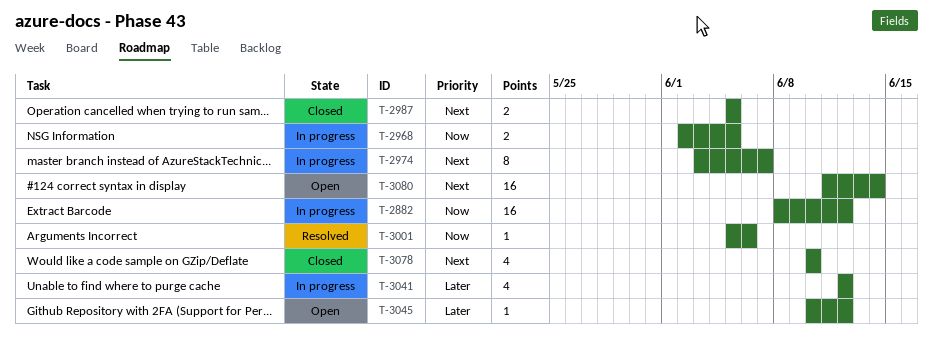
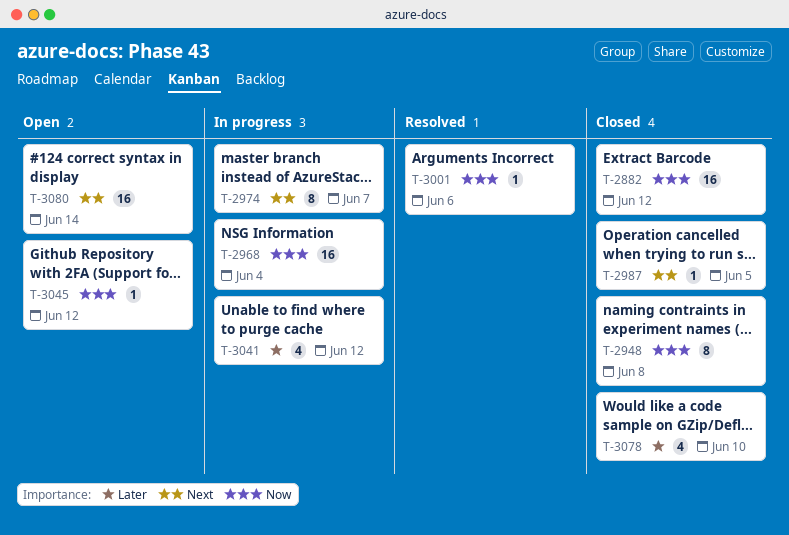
T-2882, status: In progress -> Closed
T-2948: none -> present
T-2968, estimate: 2 -> 16
T-2968, due: Jun 5 -> Jun 4
T-2987, estimate: 2 -> 1
T-3045, priority: Later -> Now
T-3078, priority: Next -> Later

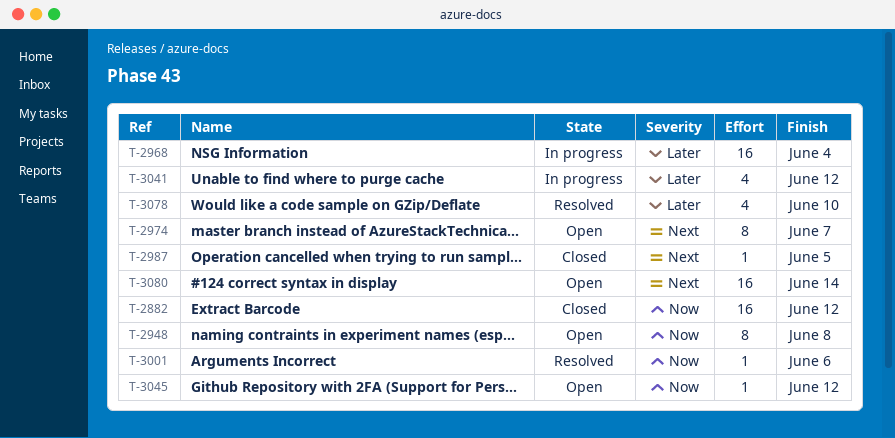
T-2948, status: Closed -> Open
T-2968, priority: Now -> Later
T-2974, status: In progress -> Open
T-3078, status: Closed -> Resolved

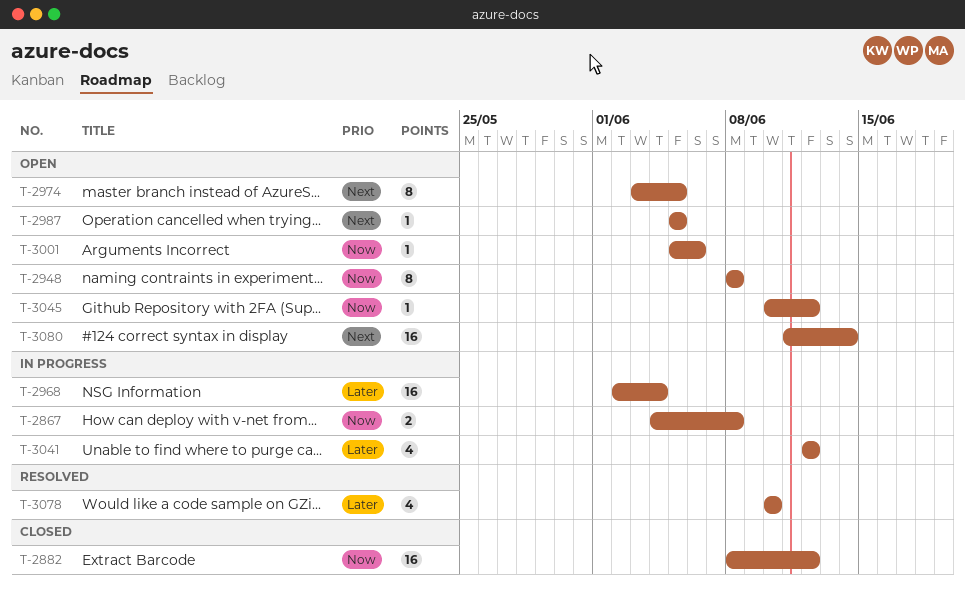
T-2867: none -> present
T-2974, due: Jun 7 -> Jun 5
T-2987, status: Closed -> Open
T-3001, status: Resolved -> Open

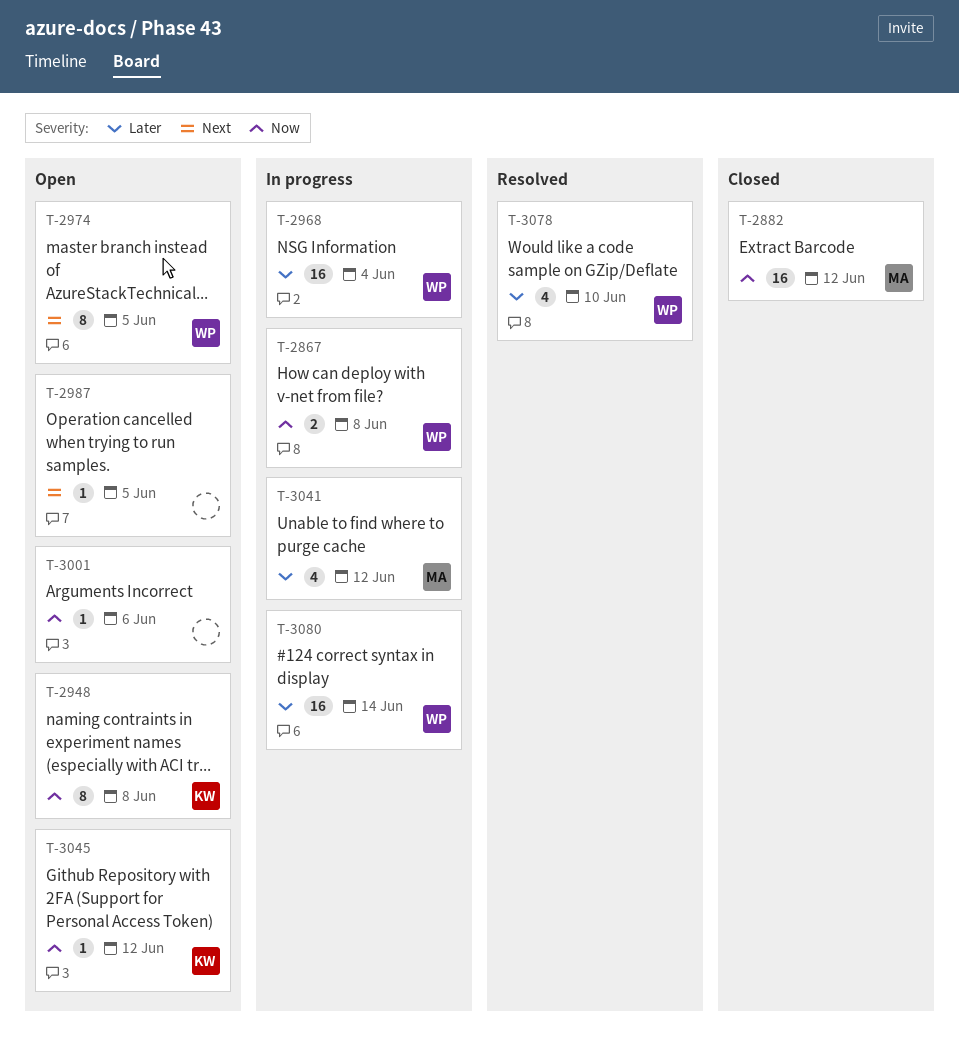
T-3080, status: Open -> In progress
T-3080, priority: Next -> Later

